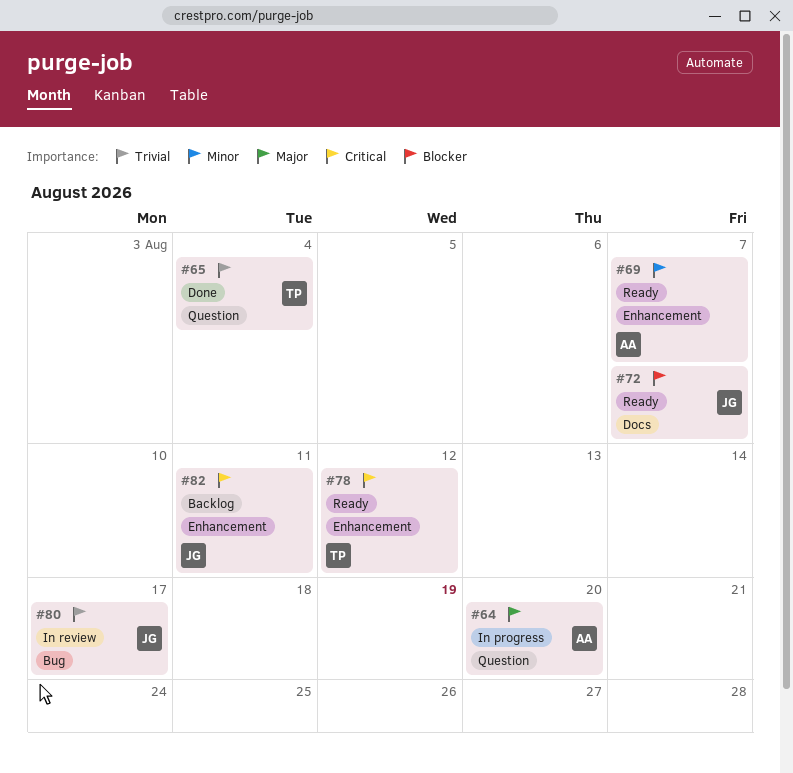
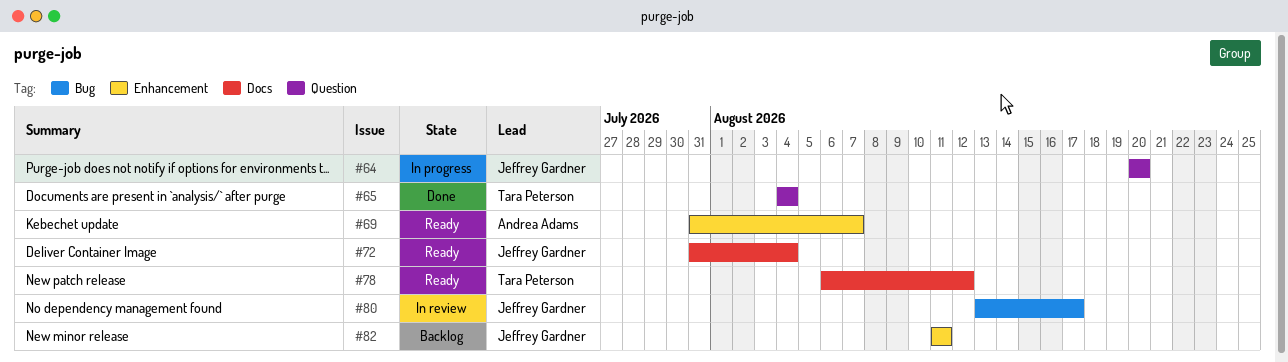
#64, owner: Andrea Adams -> Jeffrey Gardner
#72, due: Aug 7 -> Aug 4
#78, label: Enhancement -> Docs

